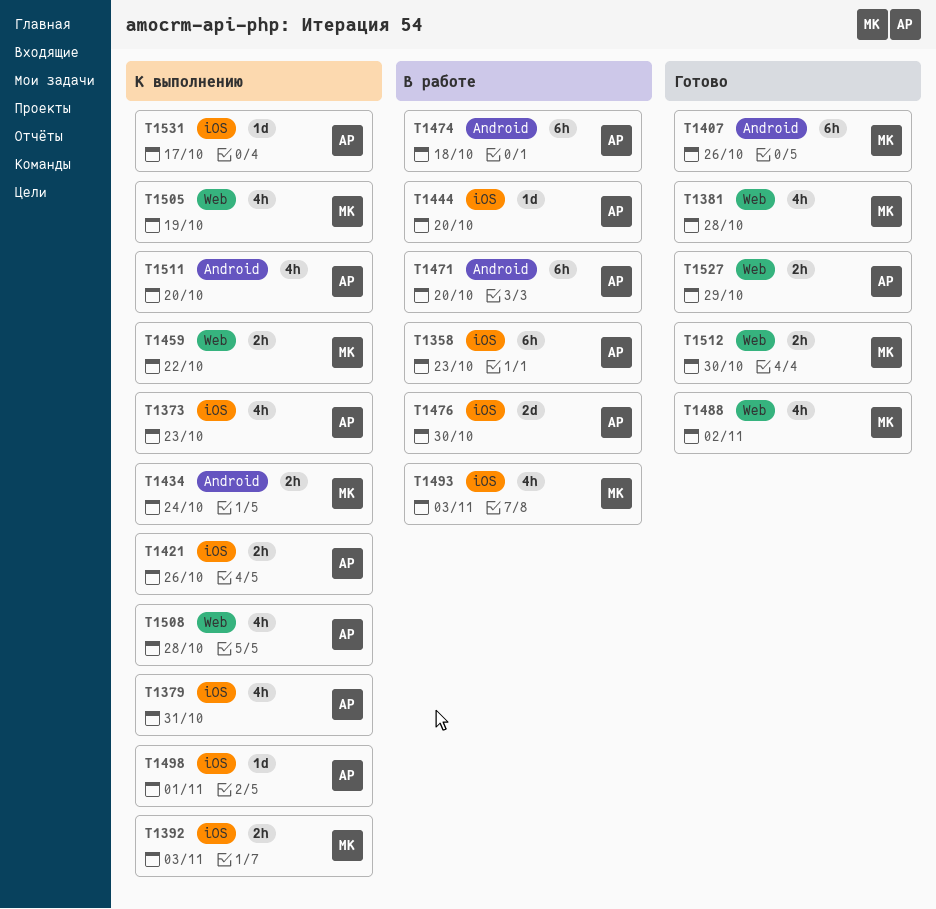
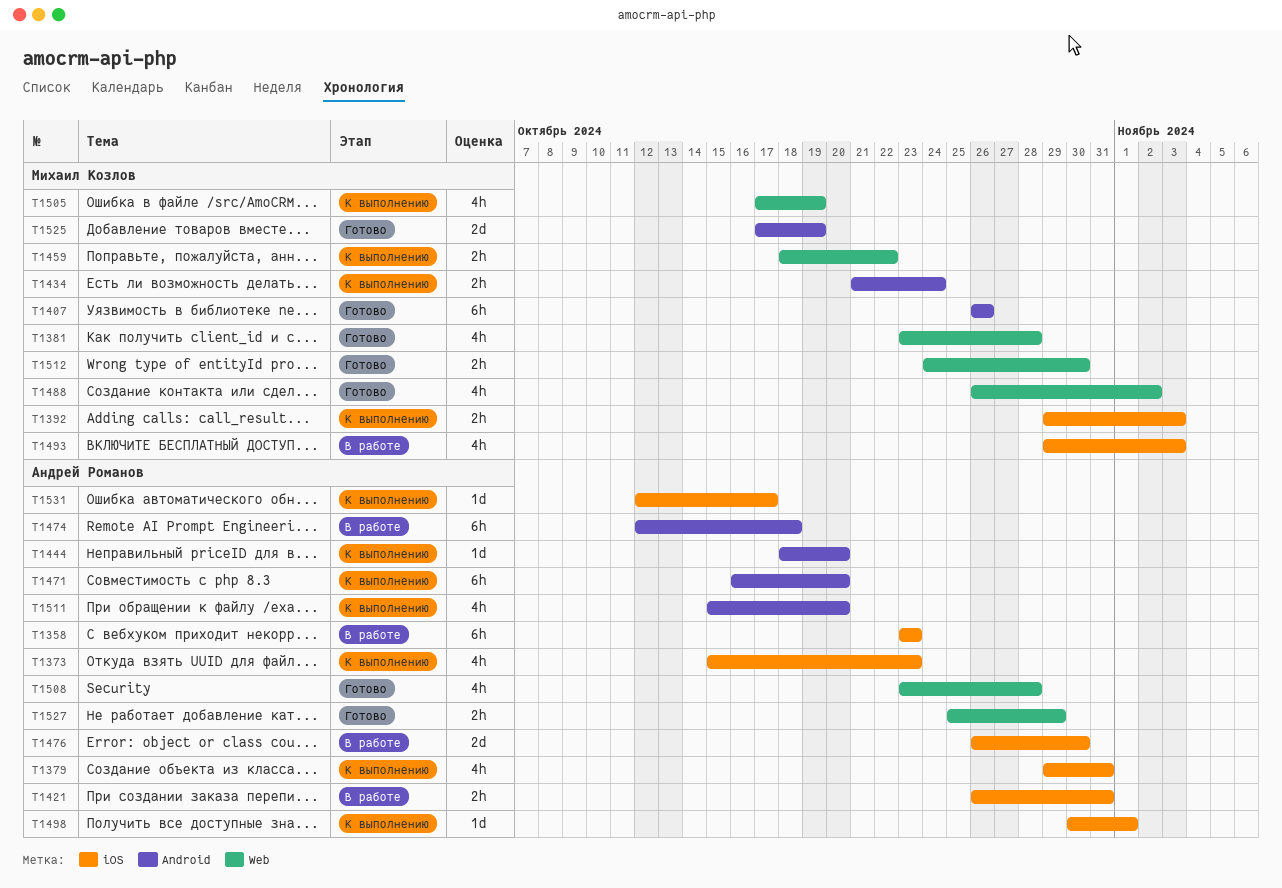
T1421, status: К выполнению -> В работе
T1421, due: Oct 26 -> Oct 31
T1444, status: В работе -> К выполнению
T1444, label: iOS -> Android
T1471, status: В работе -> К выполнению
T1508, status: К выполнению -> Готово
T1525: none -> present

